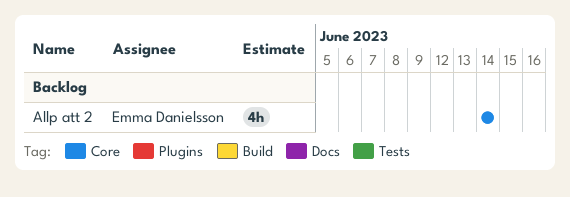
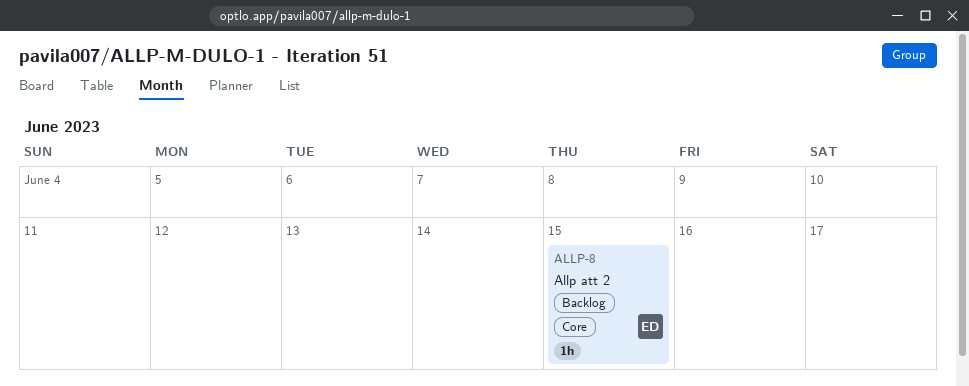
Allp att 2, estimate: 4h -> 1h
Allp att 2, due: Jun 14 -> Jun 15

